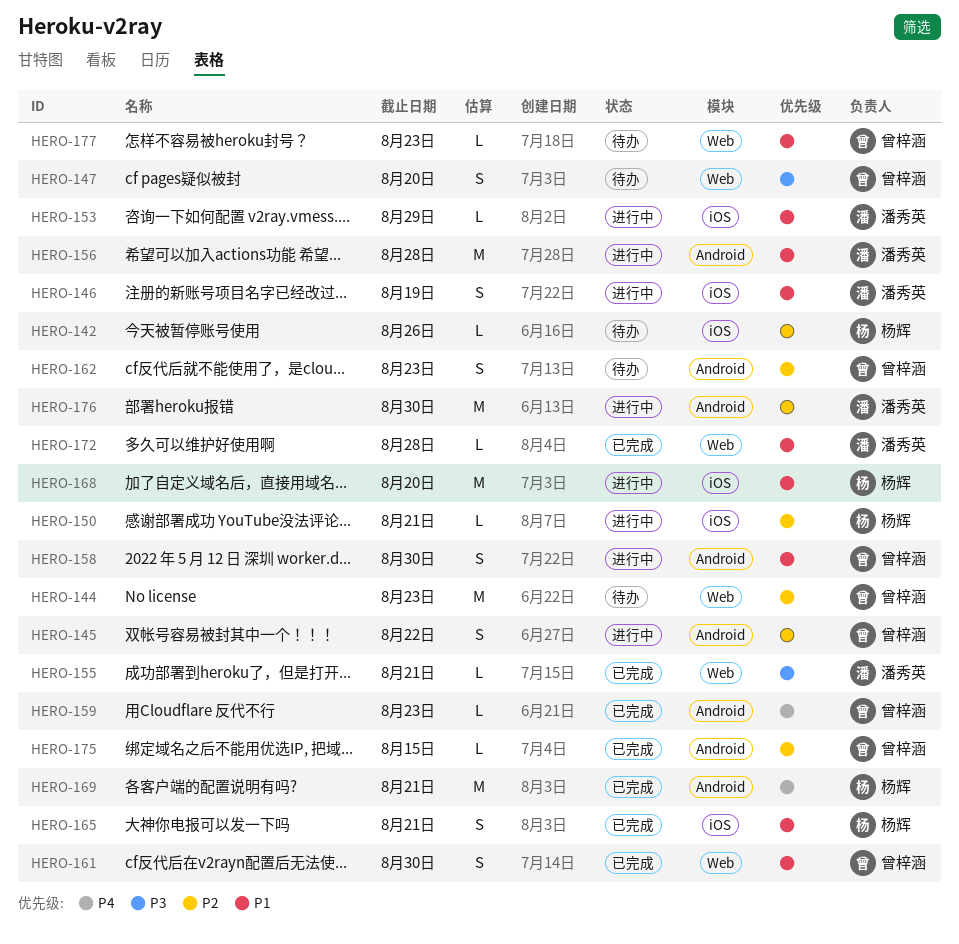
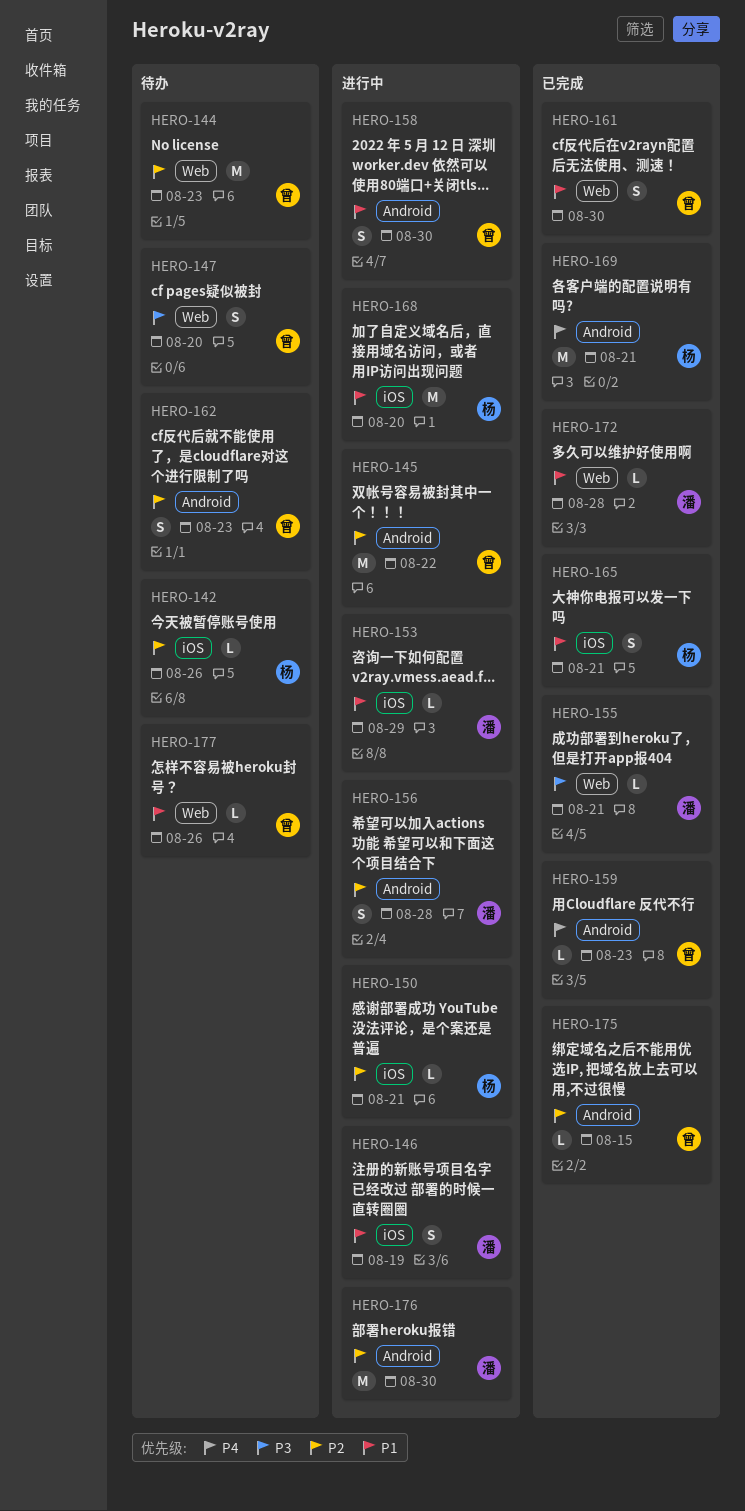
HERO-145, estimate: S -> M
HERO-156, priority: P1 -> P2
HERO-156, estimate: M -> S
HERO-177, due: Aug 23 -> Aug 26

